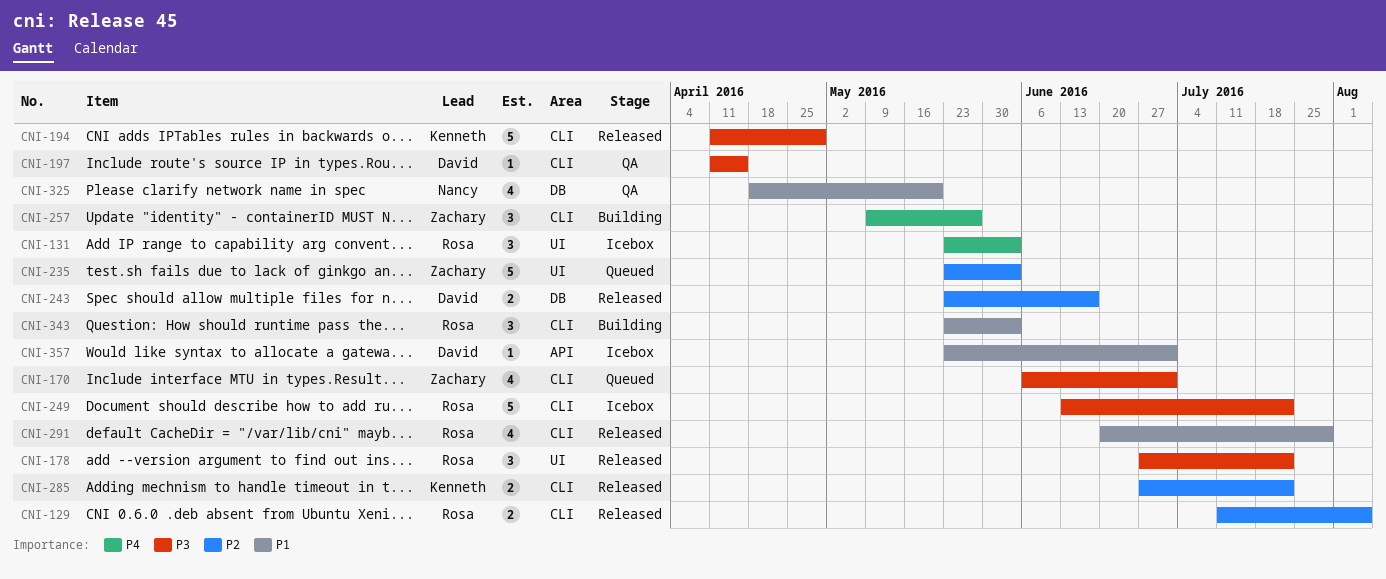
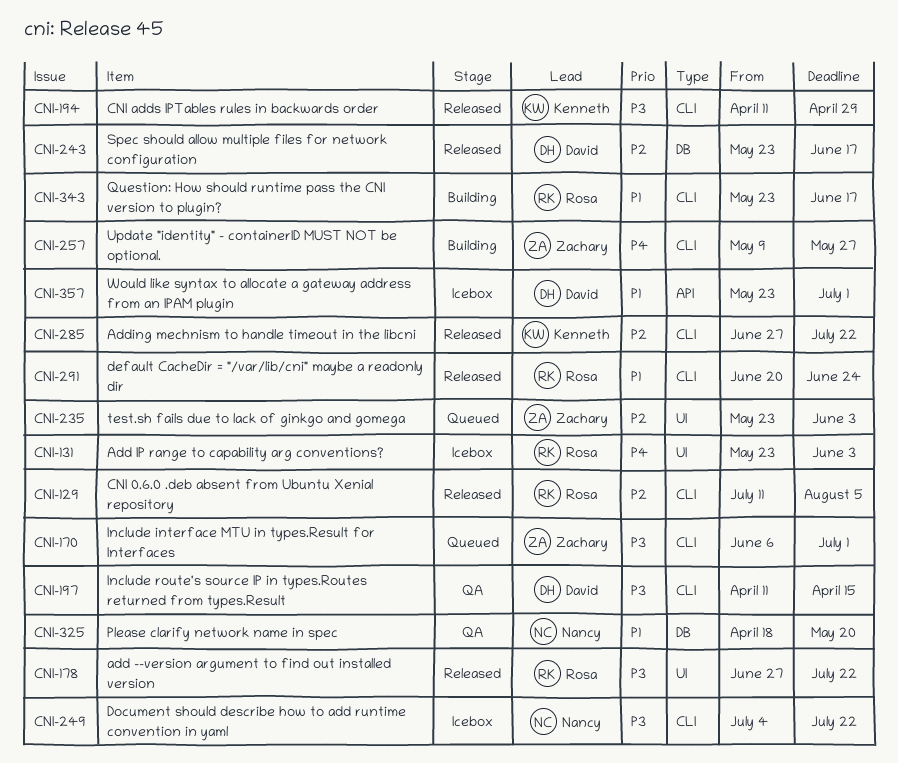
CNI-249, owner: Rosa -> Nancy
CNI-249, start: Jun 13 -> Jul 4
CNI-291, due: Jul 29 -> Jun 24
CNI-343, due: Jun 3 -> Jun 17

